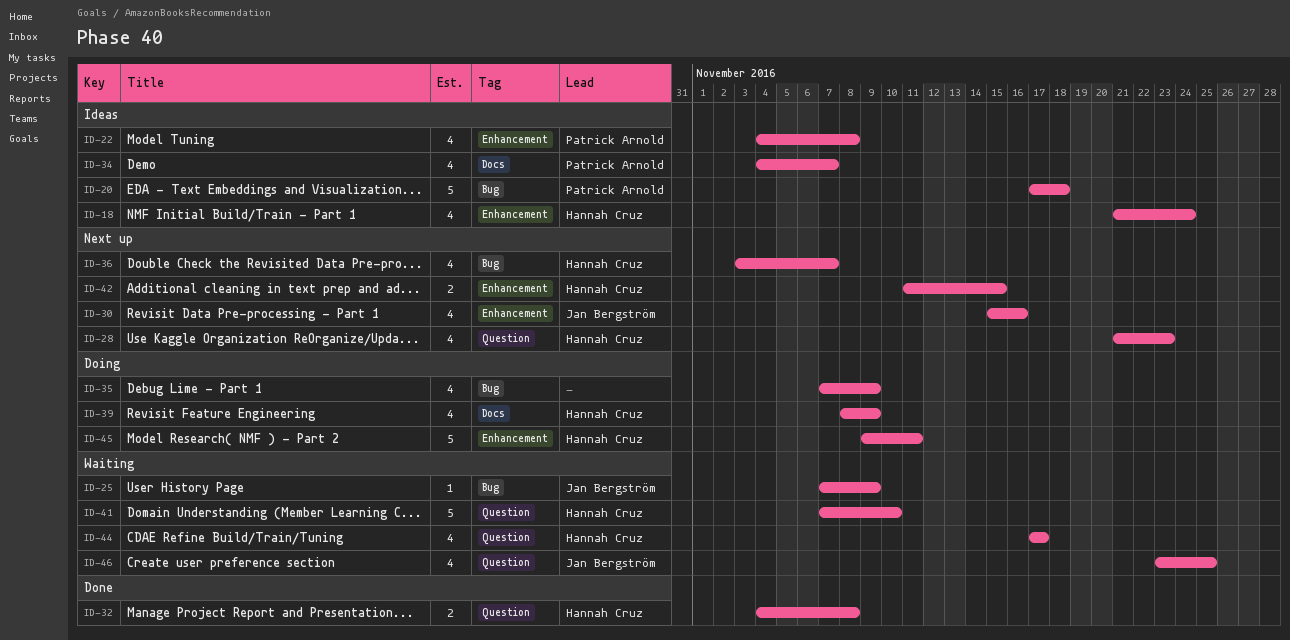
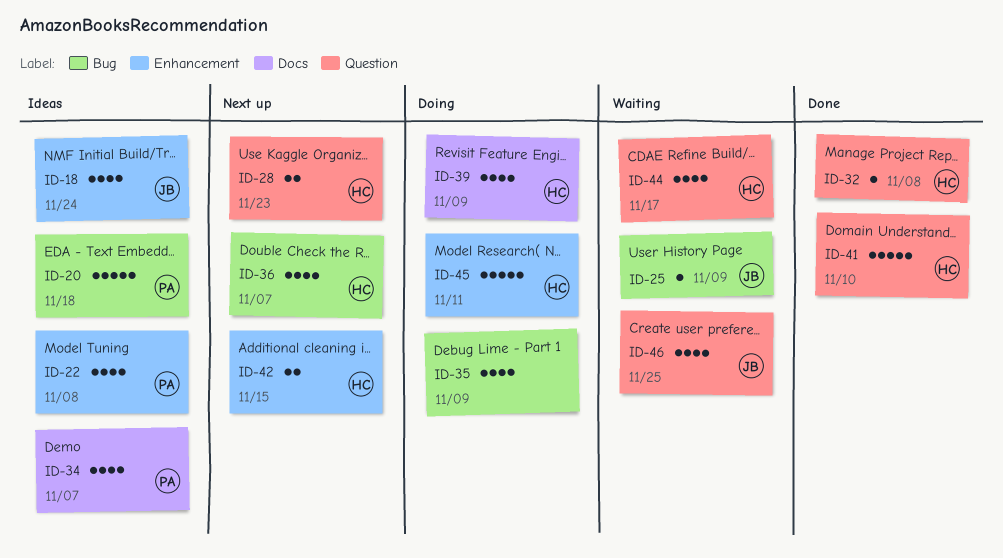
ID-18, owner: Hannah Cruz -> Jan Bergström
ID-28, estimate: 4 -> 2
ID-30: present -> none
ID-32, estimate: 2 -> 1
ID-41, status: Waiting -> Done

